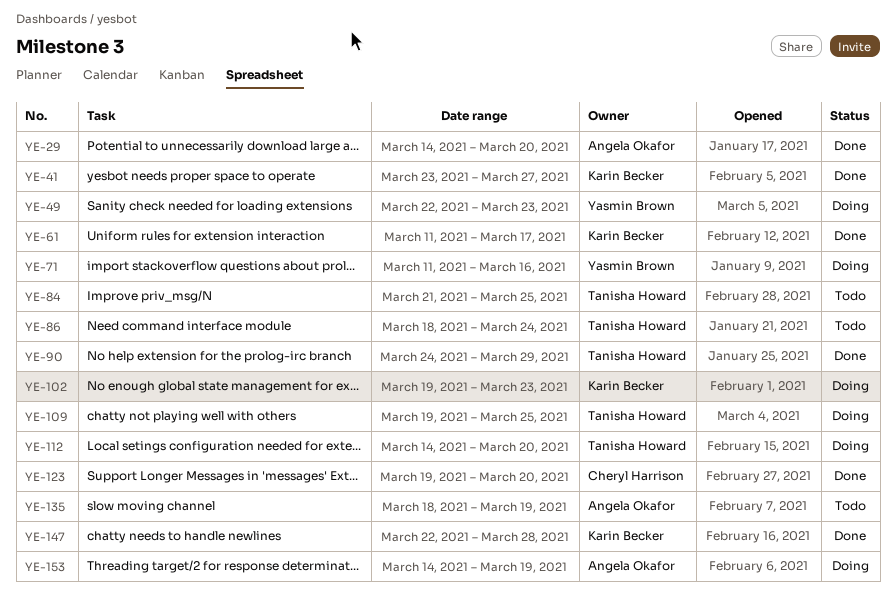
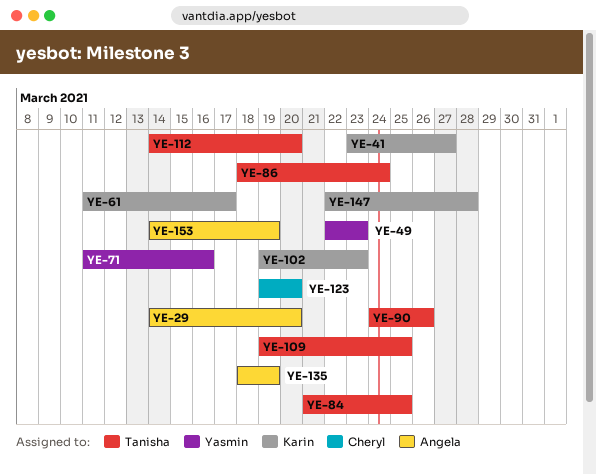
YE-90, due: Mar 29 -> Mar 26

